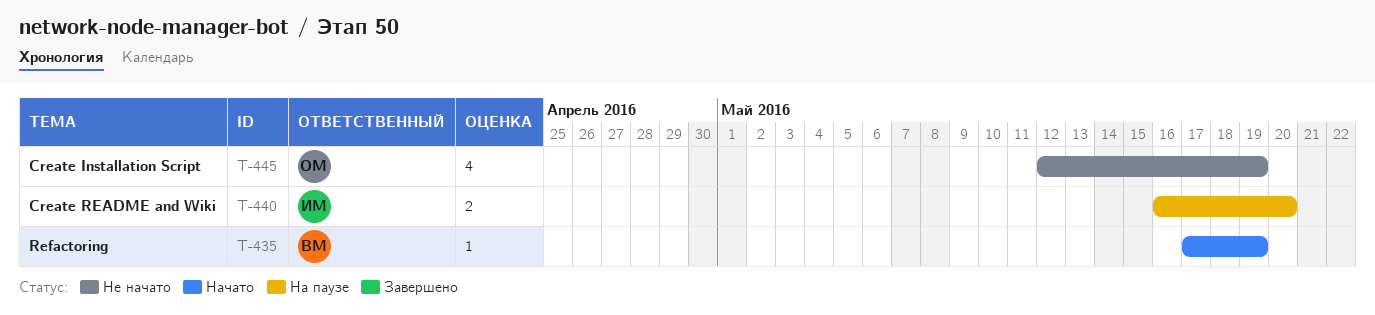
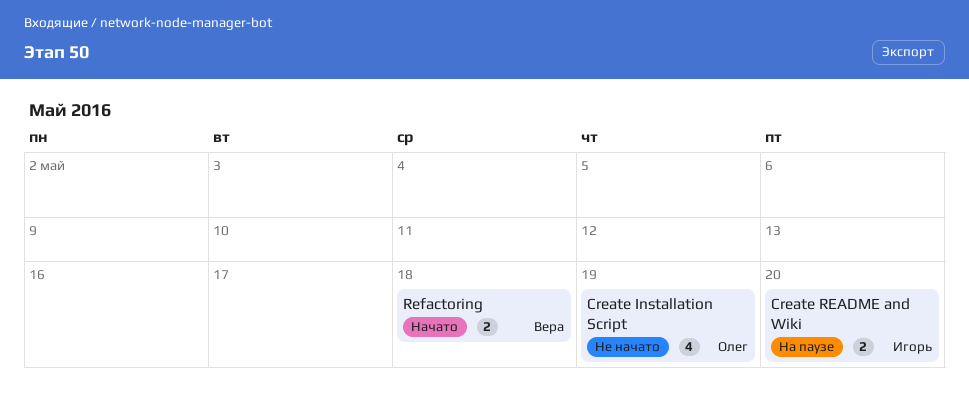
Refactoring, estimate: 1 -> 2
Refactoring, due: May 19 -> May 18

